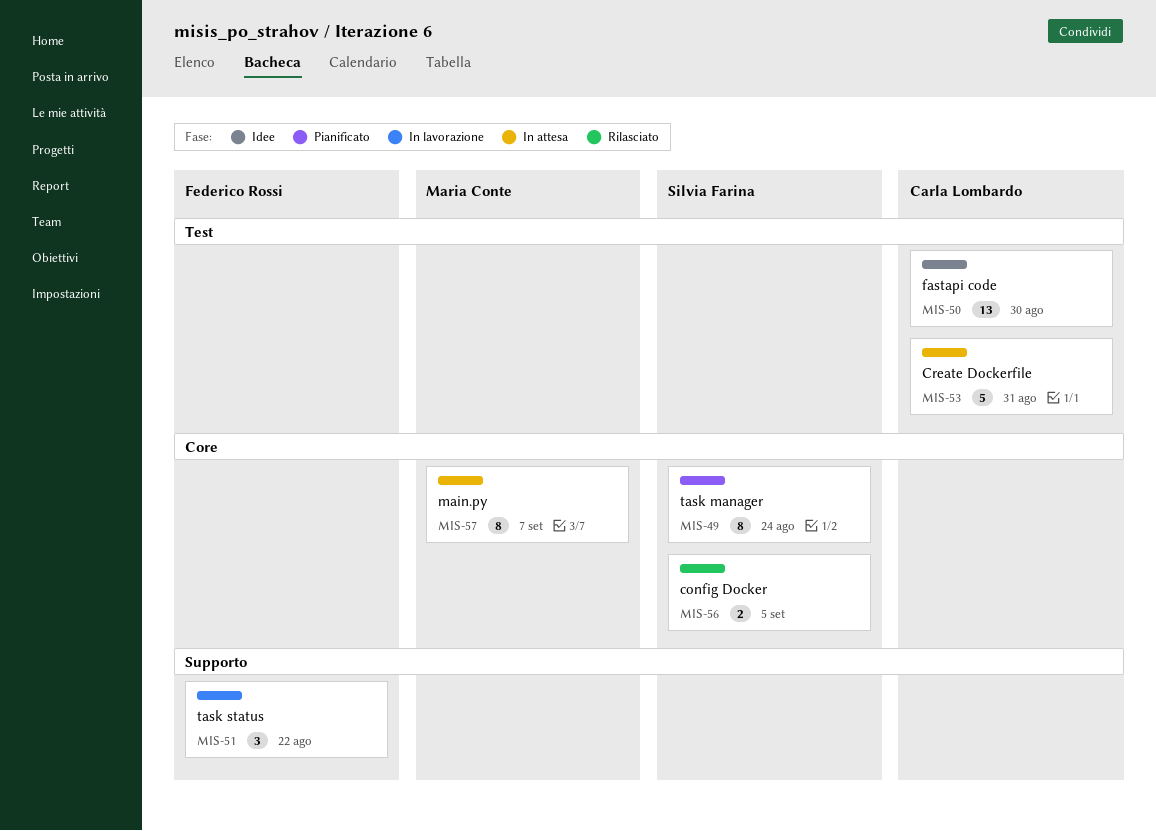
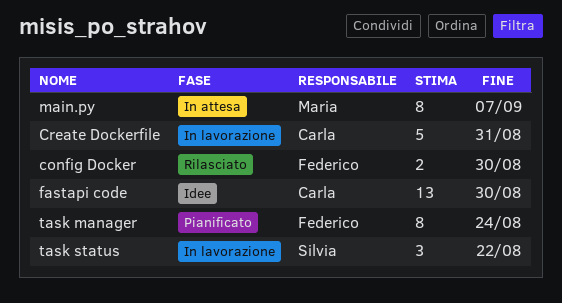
config Docker, owner: Silvia Farina -> Federico Rossi
config Docker, due: Sep 5 -> Aug 30
Create Dockerfile, status: In attesa -> In lavorazione
task manager, owner: Silvia Farina -> Federico Rossi
task status, owner: Federico Rossi -> Silvia Farina

